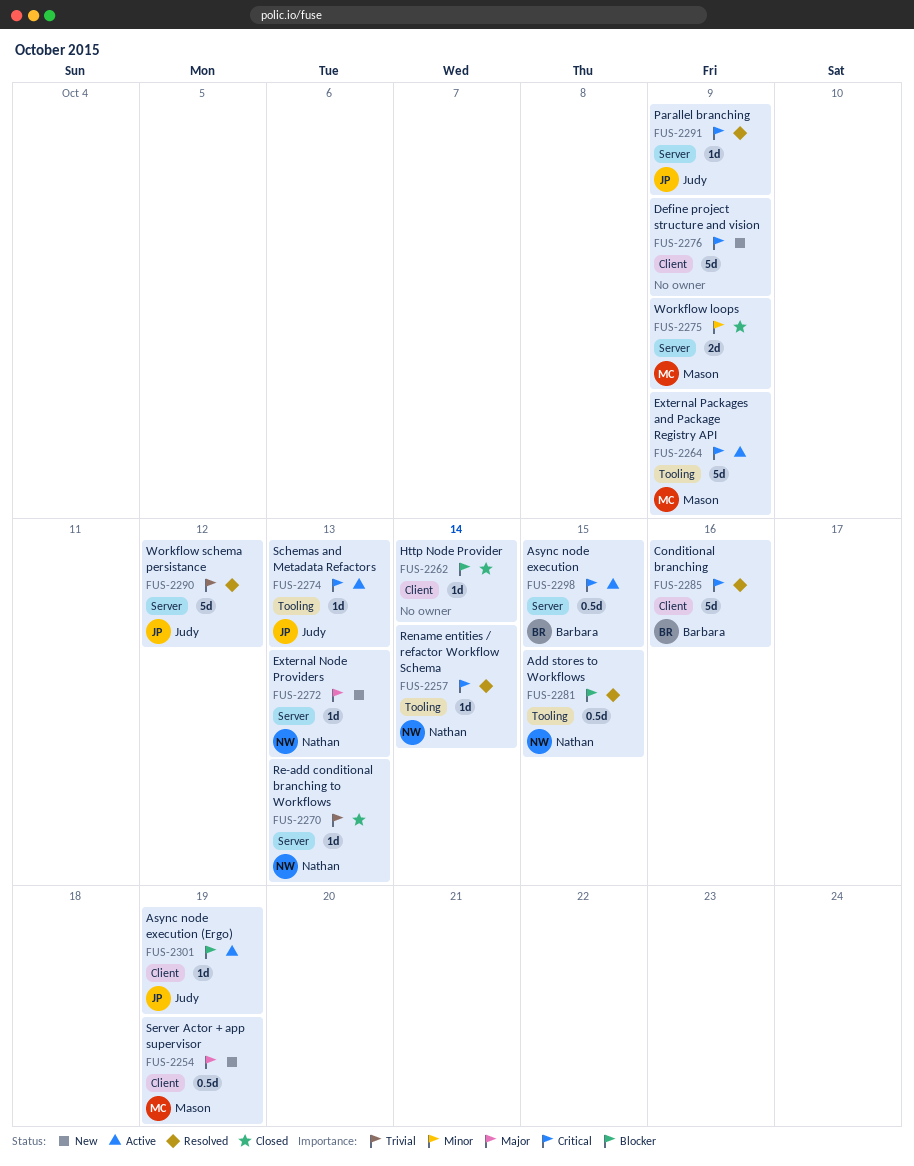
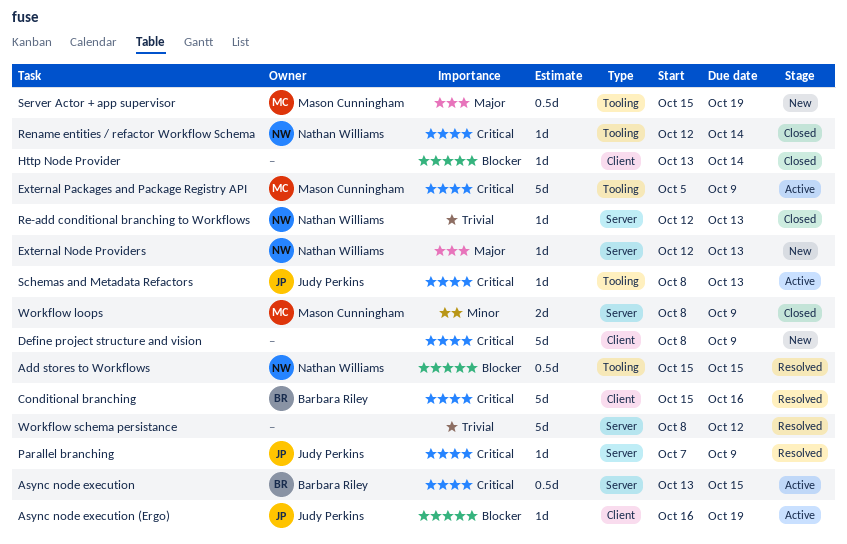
Rename entities / refactor Workflow Schema, status: Resolved -> Closed
Server Actor + app supervisor, label: Client -> Tooling
Workflow schema persistance, owner: Judy Perkins -> none

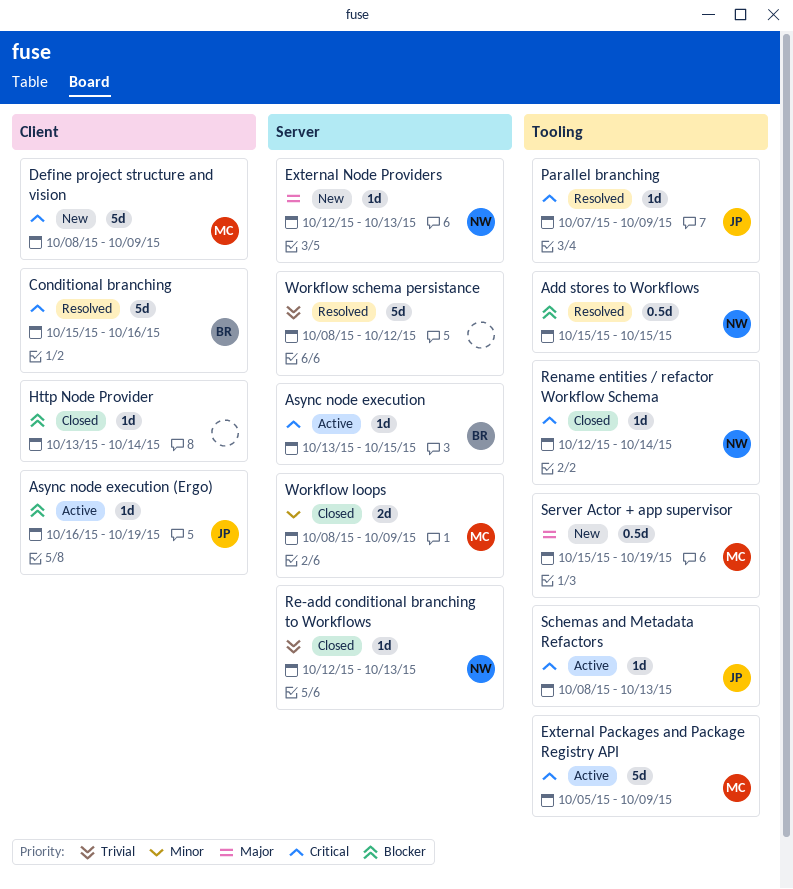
Async node execution, estimate: 0.5d -> 1d
Define project structure and vision, owner: none -> Mason Cunningham
Parallel branching, label: Server -> Tooling

